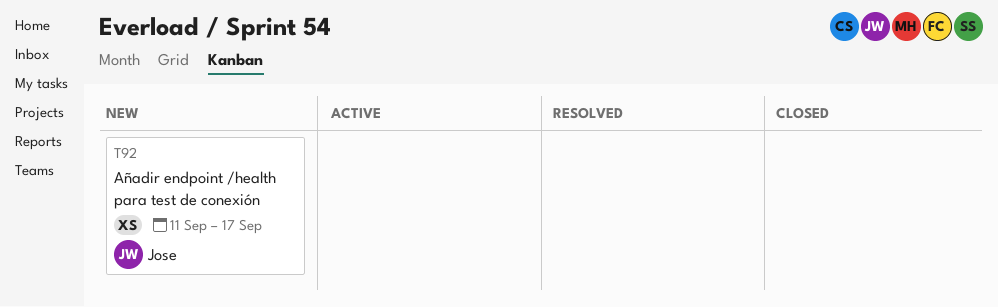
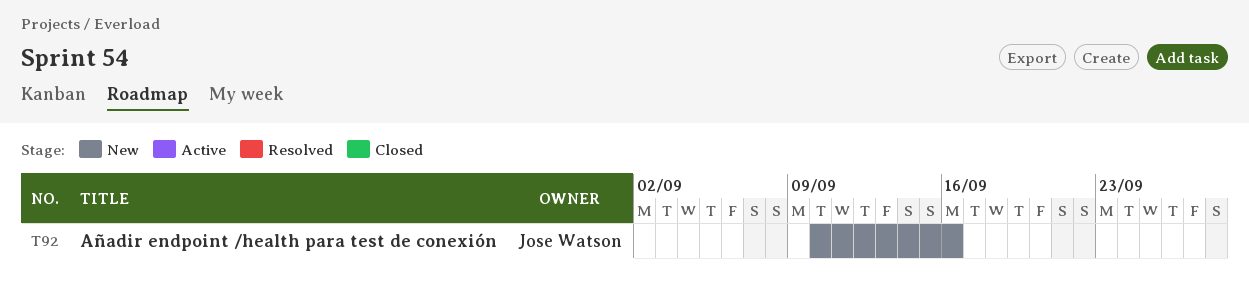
T92, start: Sep 11 -> Sep 10
T92, due: Sep 17 -> Sep 16

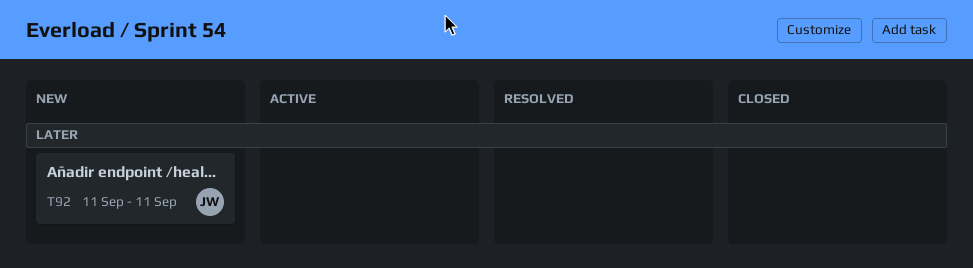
T92, start: Sep 10 -> Sep 11
T92, due: Sep 16 -> Sep 11

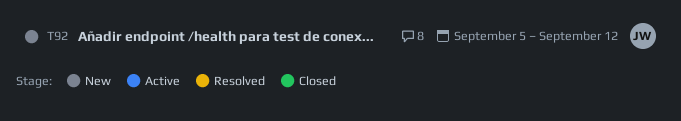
T92, start: Sep 11 -> Sep 5
T92, due: Sep 11 -> Sep 12

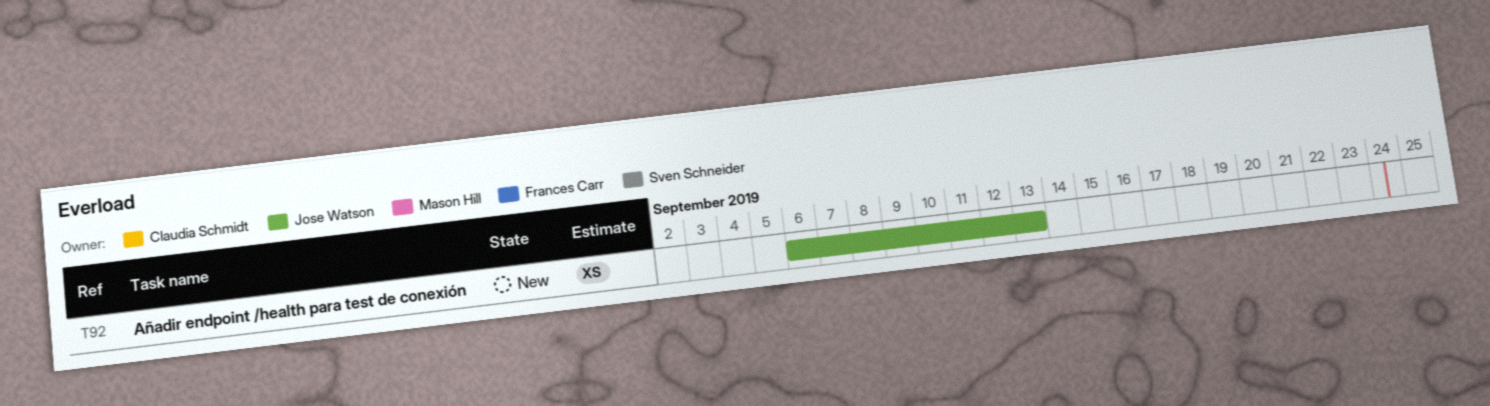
T92, start: Sep 5 -> Sep 6
T92, due: Sep 12 -> Sep 13

